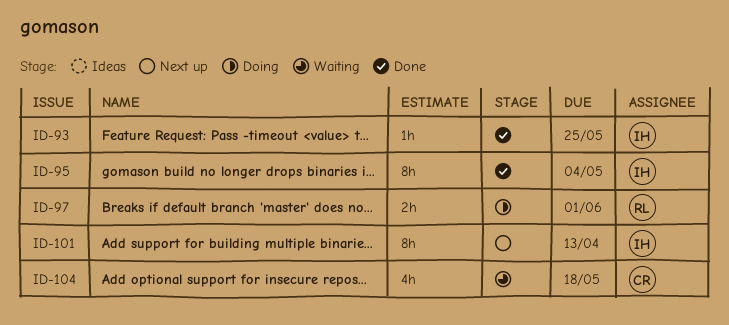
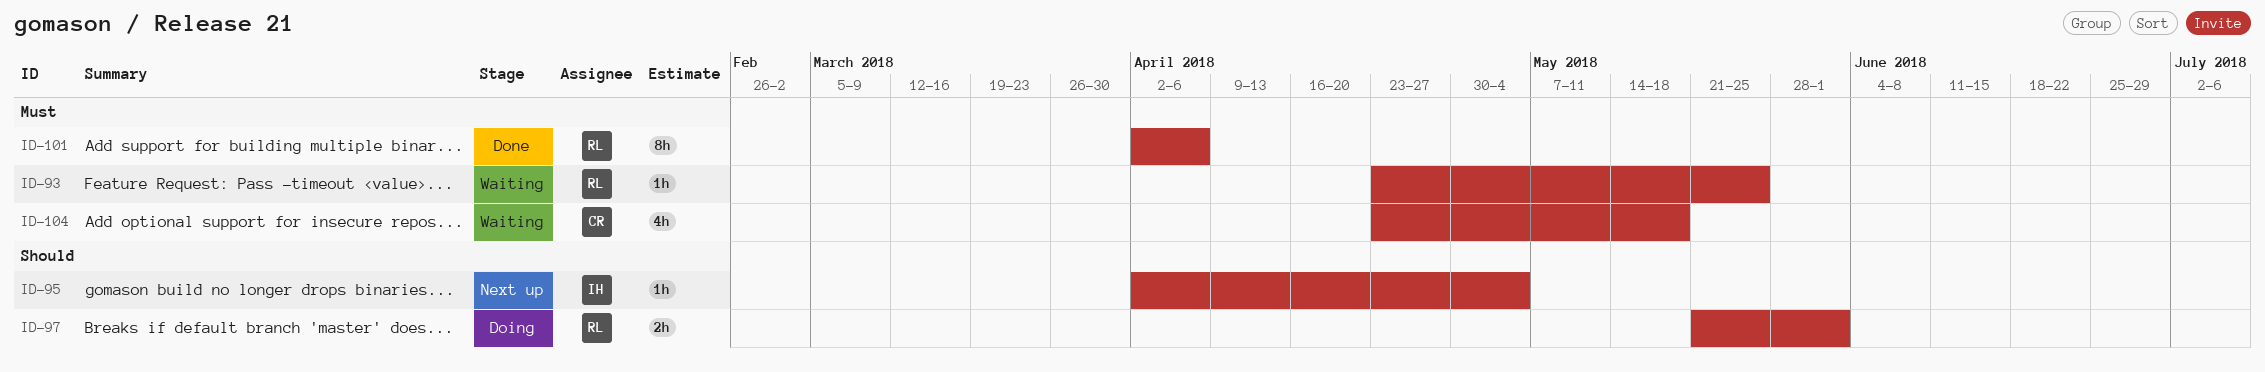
ID-93, status: Done -> Waiting
ID-93, owner: IH -> RL
ID-95, status: Done -> Next up
ID-95, estimate: 8h -> 1h
ID-101, status: Next up -> Done
ID-101, owner: IH -> RL
ID-101, due: Apr 13 -> Apr 6

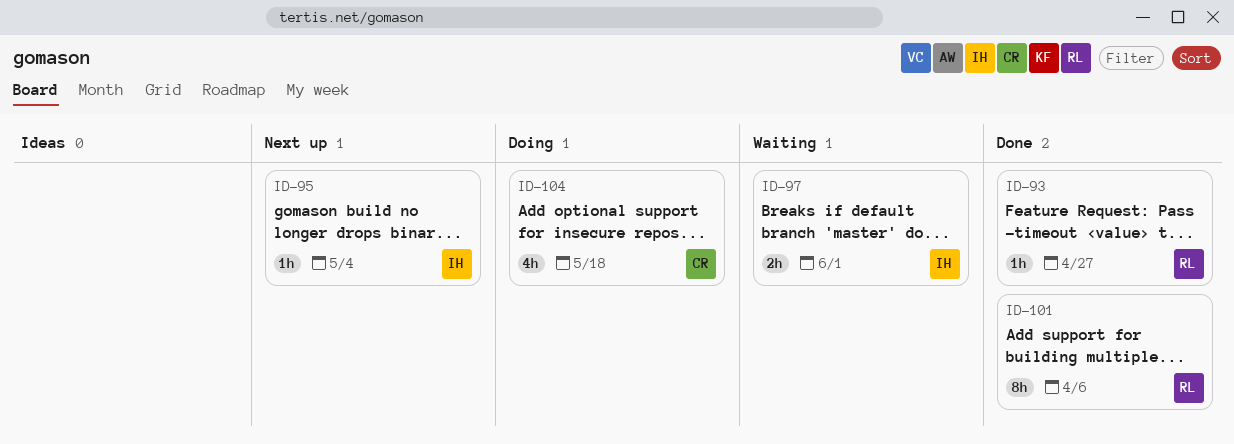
ID-93, status: Waiting -> Done
ID-93, due: May 25 -> Apr 27
ID-97, status: Doing -> Waiting
ID-97, owner: RL -> IH
ID-104, status: Waiting -> Doing

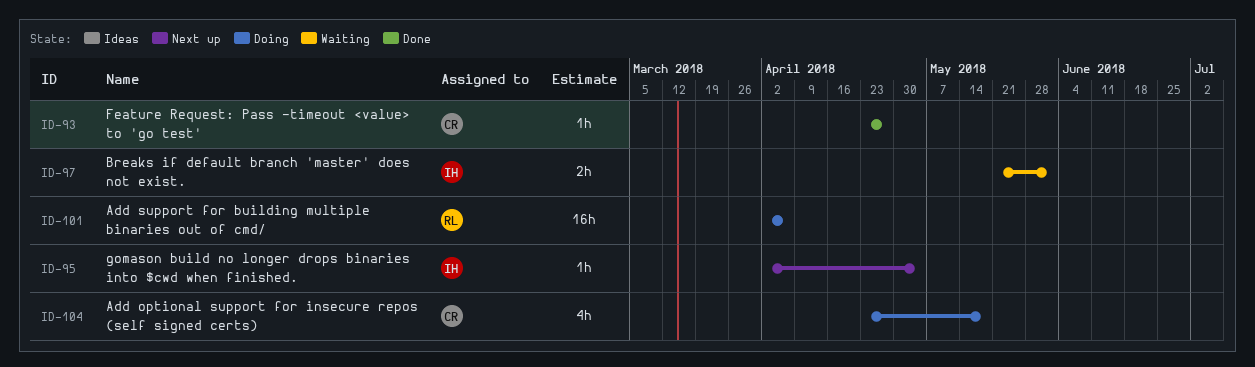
ID-93, owner: RL -> CR
ID-101, status: Done -> Doing
ID-101, estimate: 8h -> 16h

